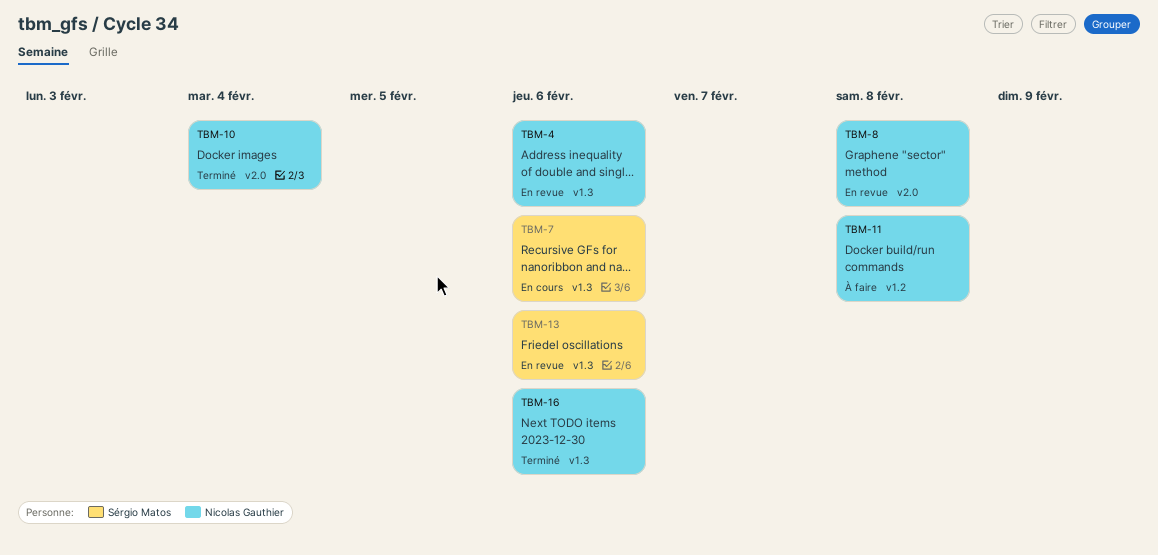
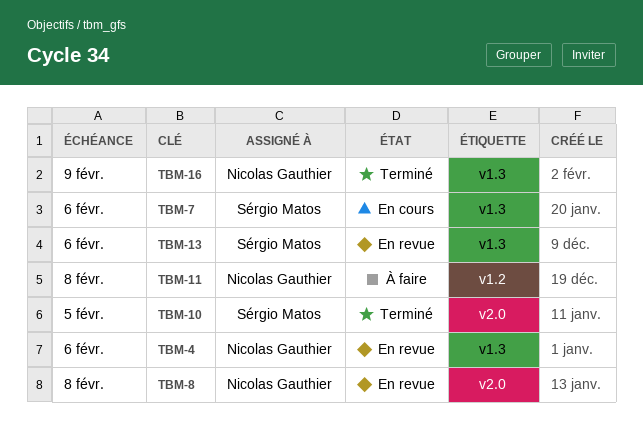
TBM-10, owner: Nicolas Gauthier -> Sérgio Matos
TBM-10, due: Feb 4 -> Feb 5
TBM-16, due: Feb 6 -> Feb 9

